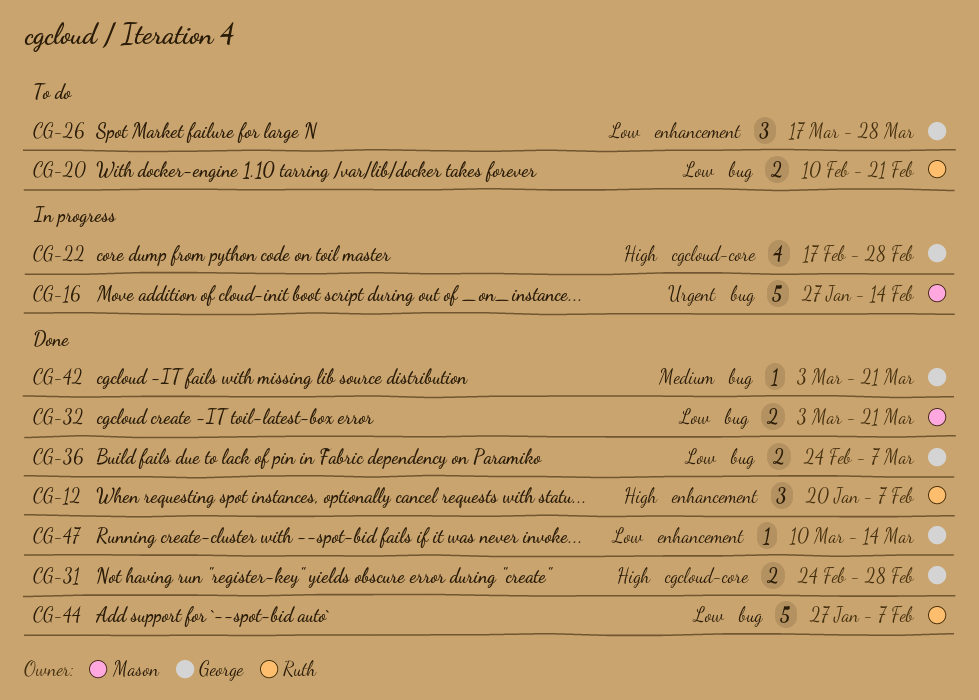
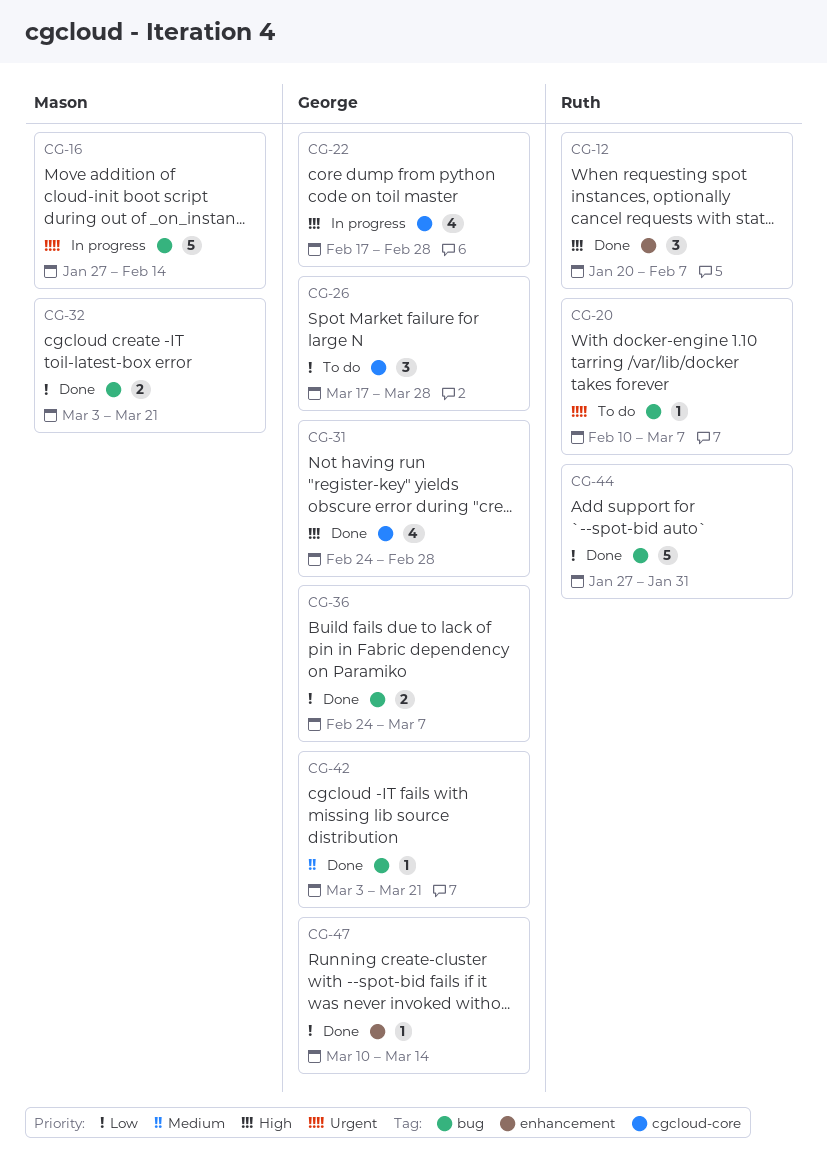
CG-20, priority: Low -> Urgent
CG-20, estimate: 2 -> 1
CG-20, due: Feb 21 -> Mar 7
CG-26, label: enhancement -> cgcloud-core
CG-31, estimate: 2 -> 4
CG-44, due: Feb 7 -> Jan 31

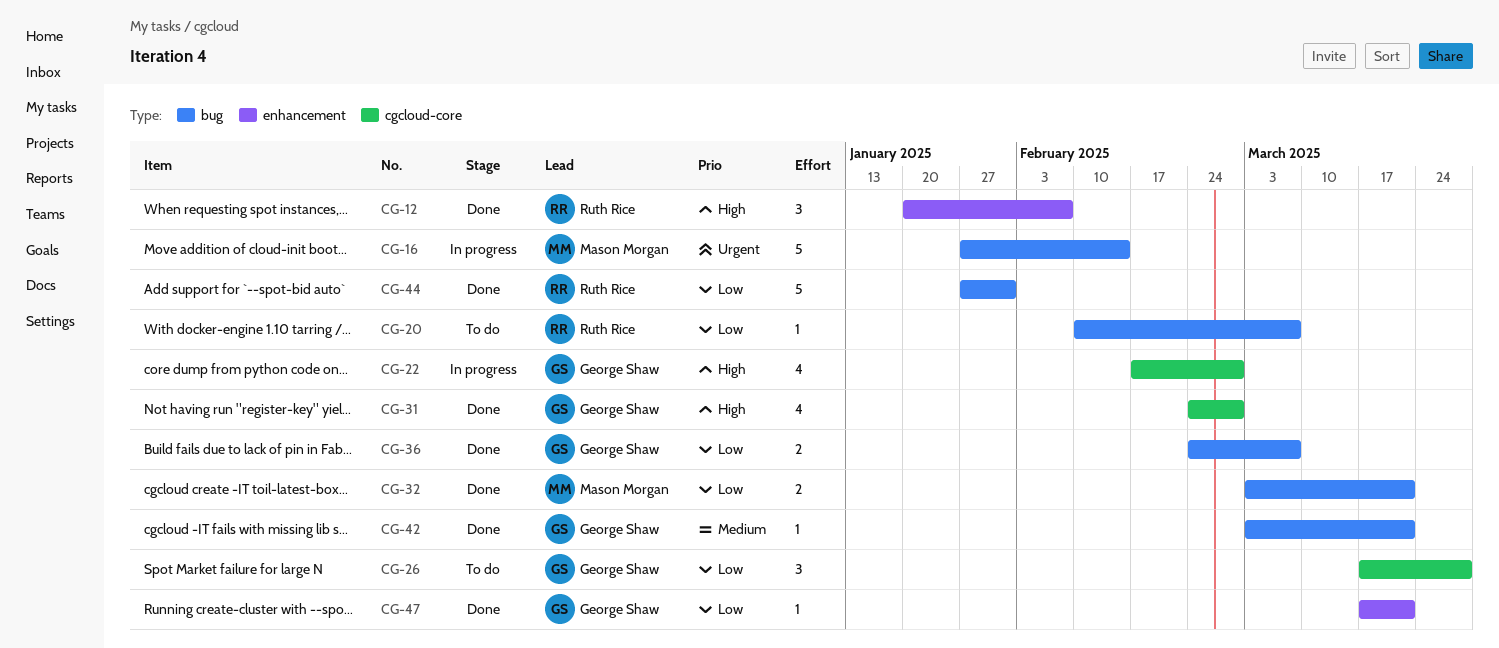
CG-20, priority: Urgent -> Low
CG-47, start: Mar 10 -> Mar 17
CG-47, due: Mar 14 -> Mar 21

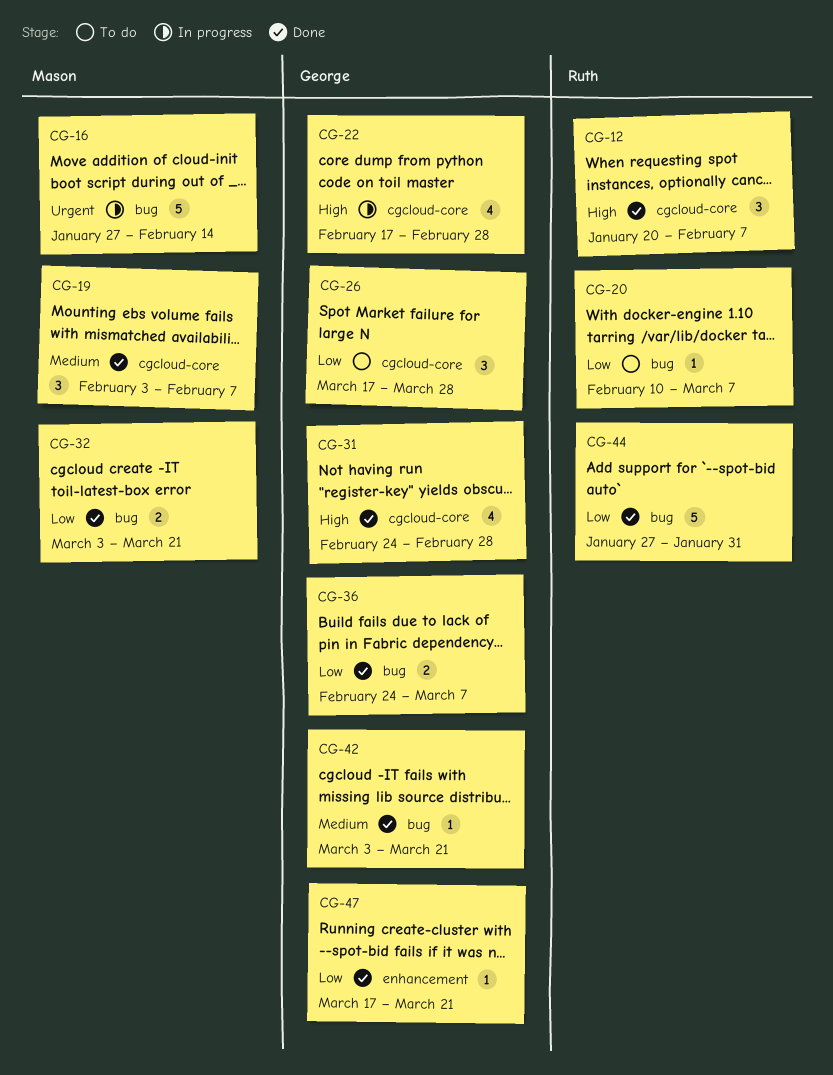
CG-12, label: enhancement -> cgcloud-core
CG-19: none -> present

